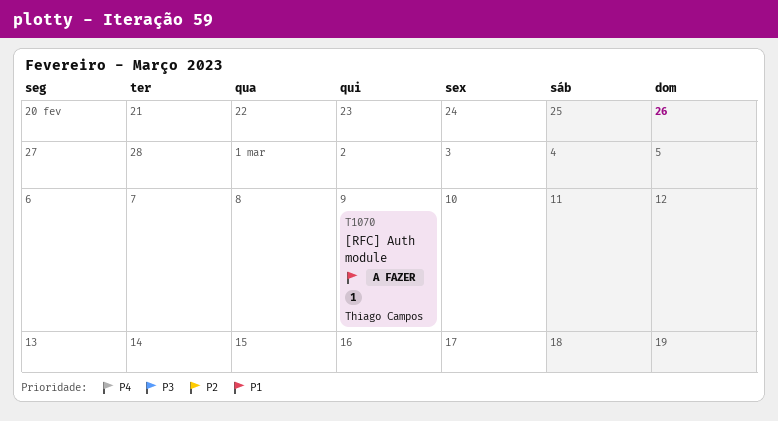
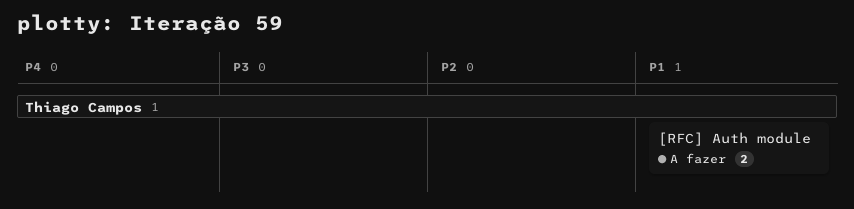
[RFC] Auth module, estimate: 1 -> 2

